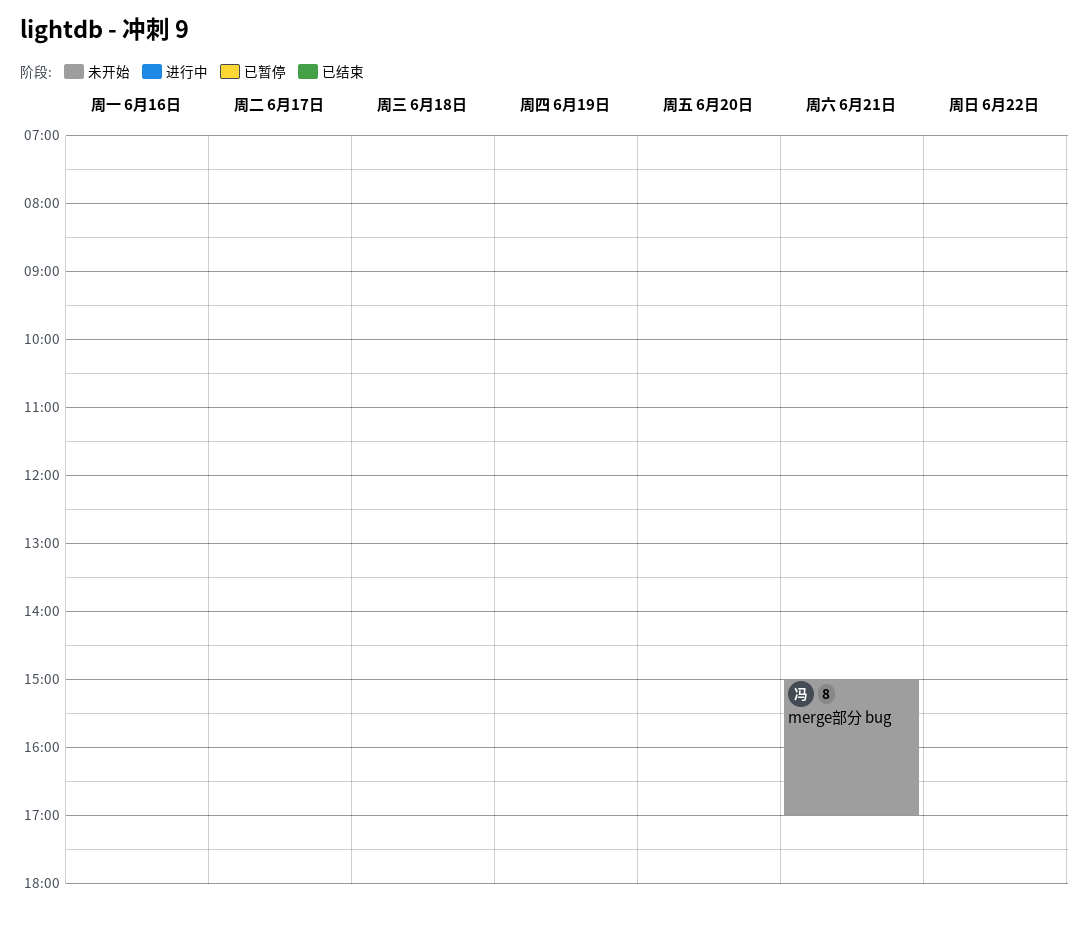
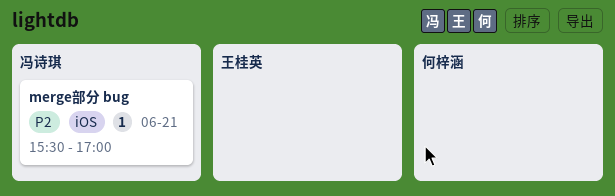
merge部分 bug, estimate: 8 -> 1
merge部分 bug, begins: 15:00 -> 15:30

